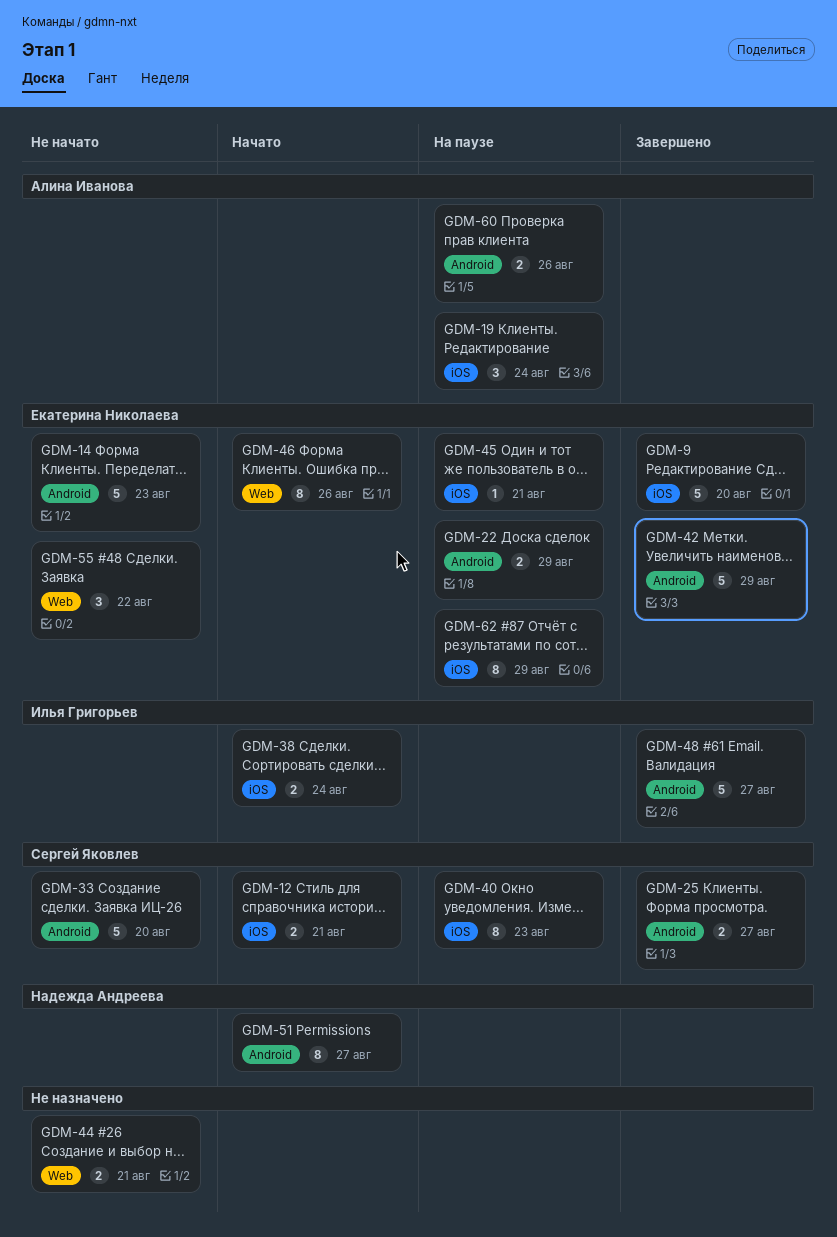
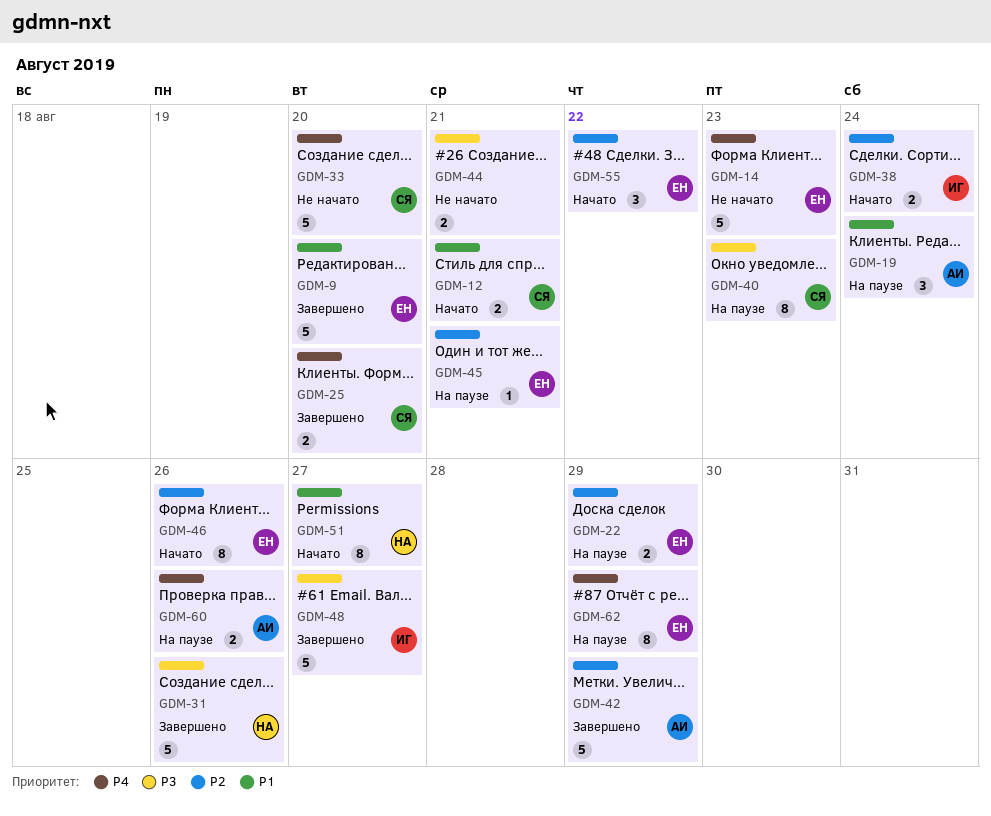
GDM-25, due: Aug 27 -> Aug 20
GDM-31: none -> present
GDM-42, owner: Екатерина Николаева -> Алина Иванова
GDM-55, status: Не начато -> Начато

